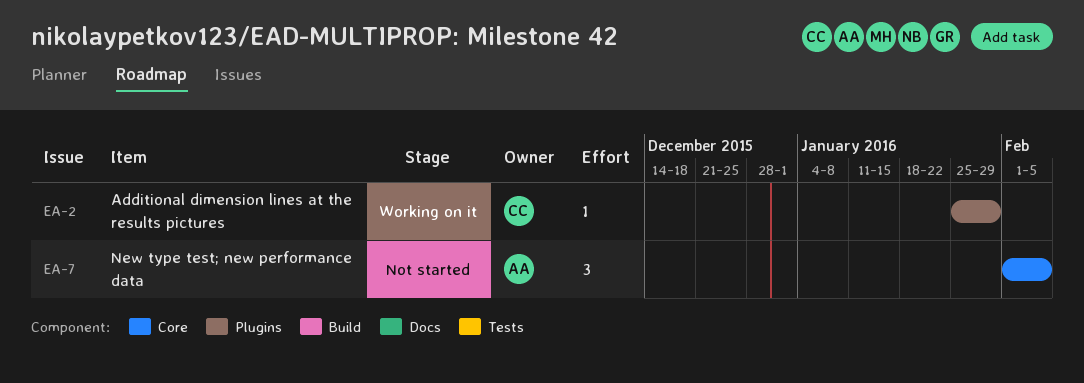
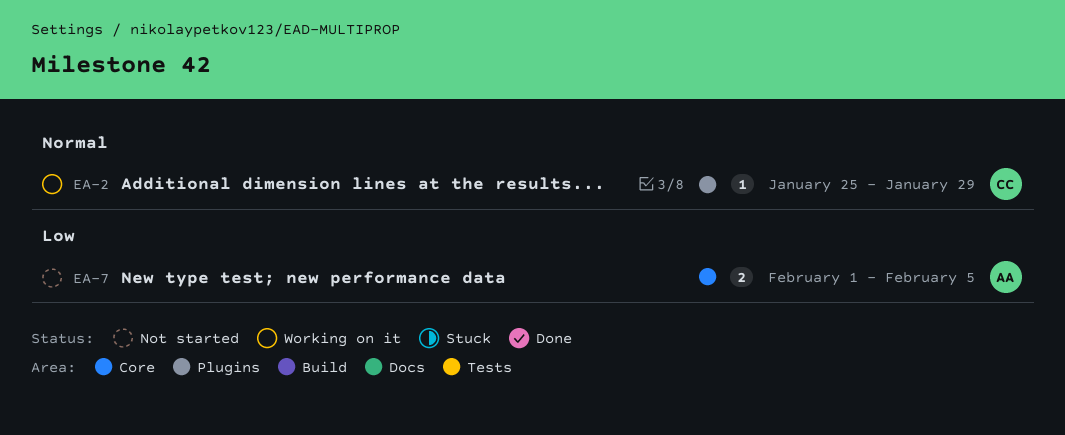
EA-7, estimate: 3 -> 2

